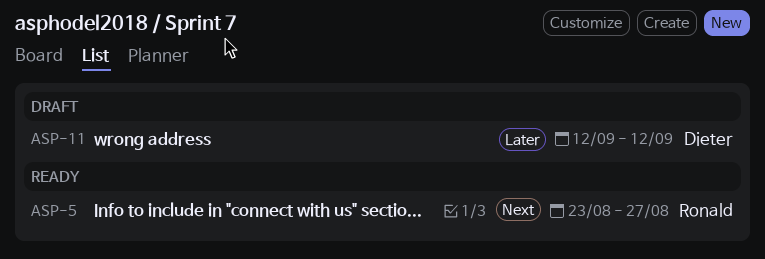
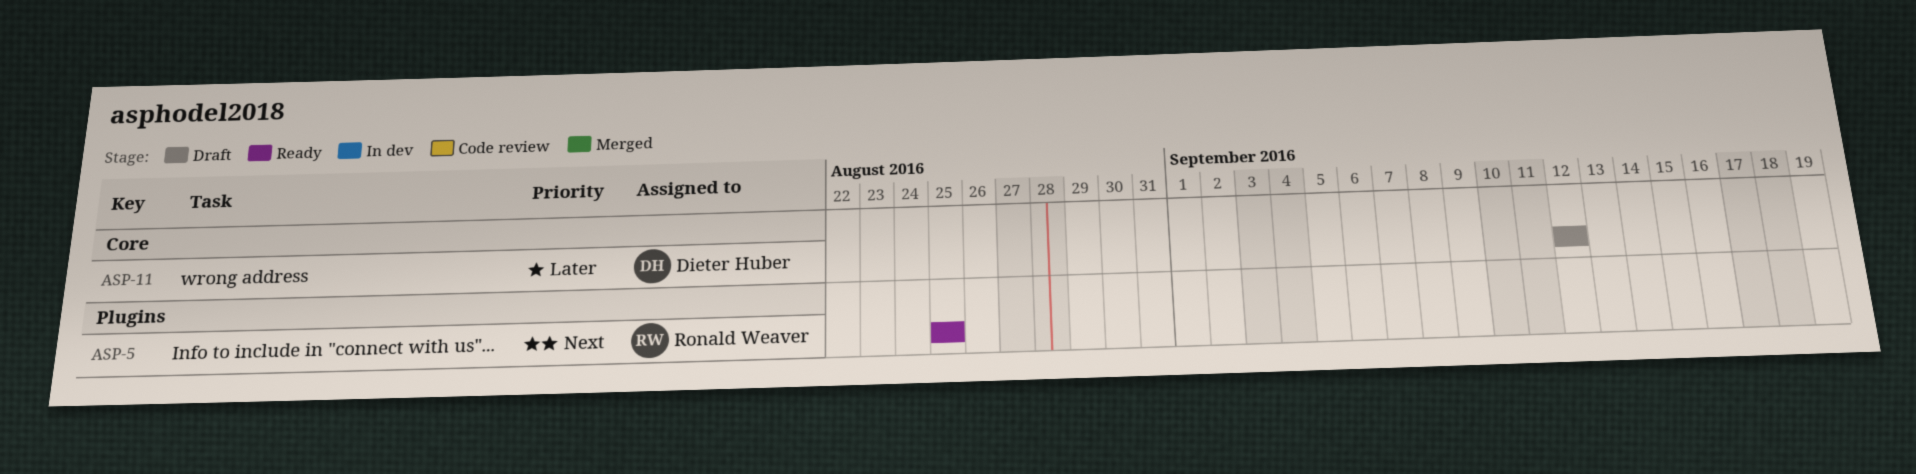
ASP-5, start: Aug 23 -> Aug 25
ASP-5, due: Aug 27 -> Aug 25

